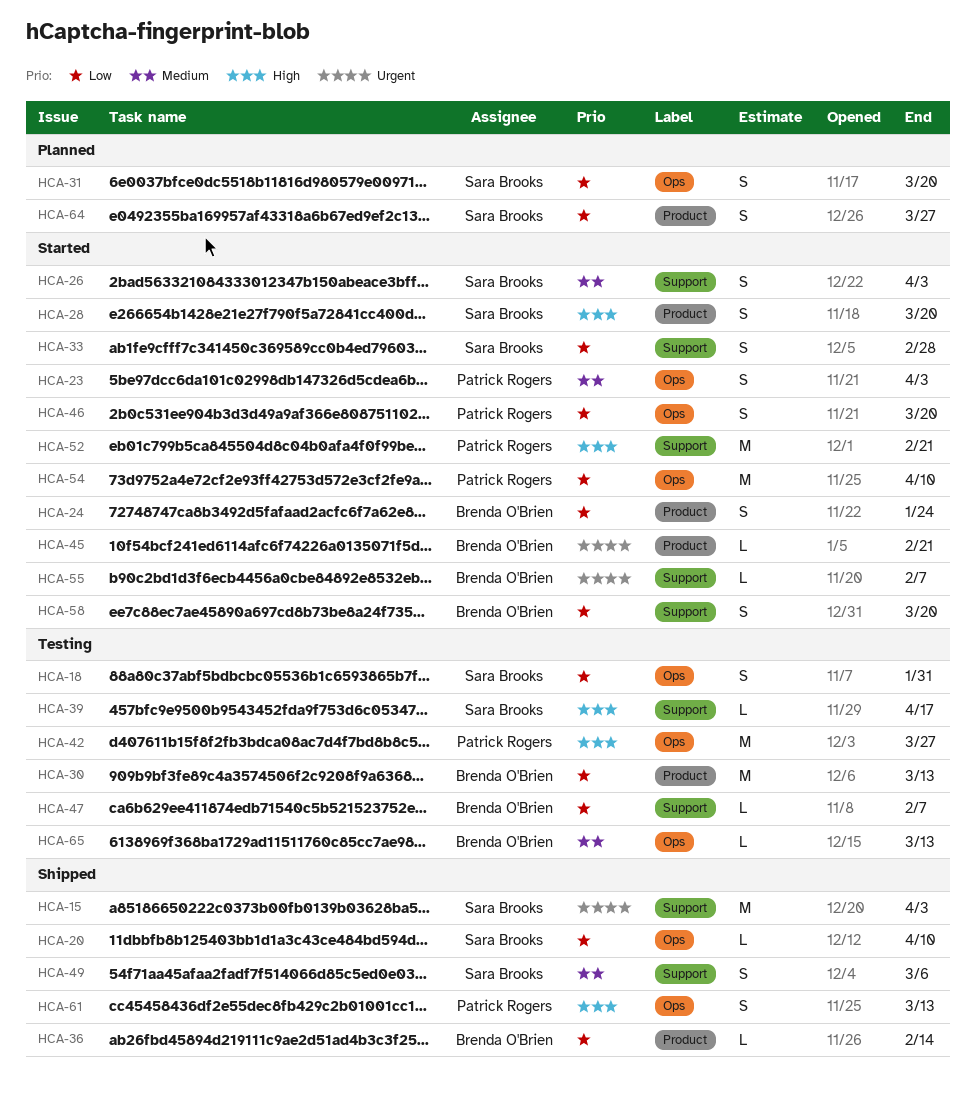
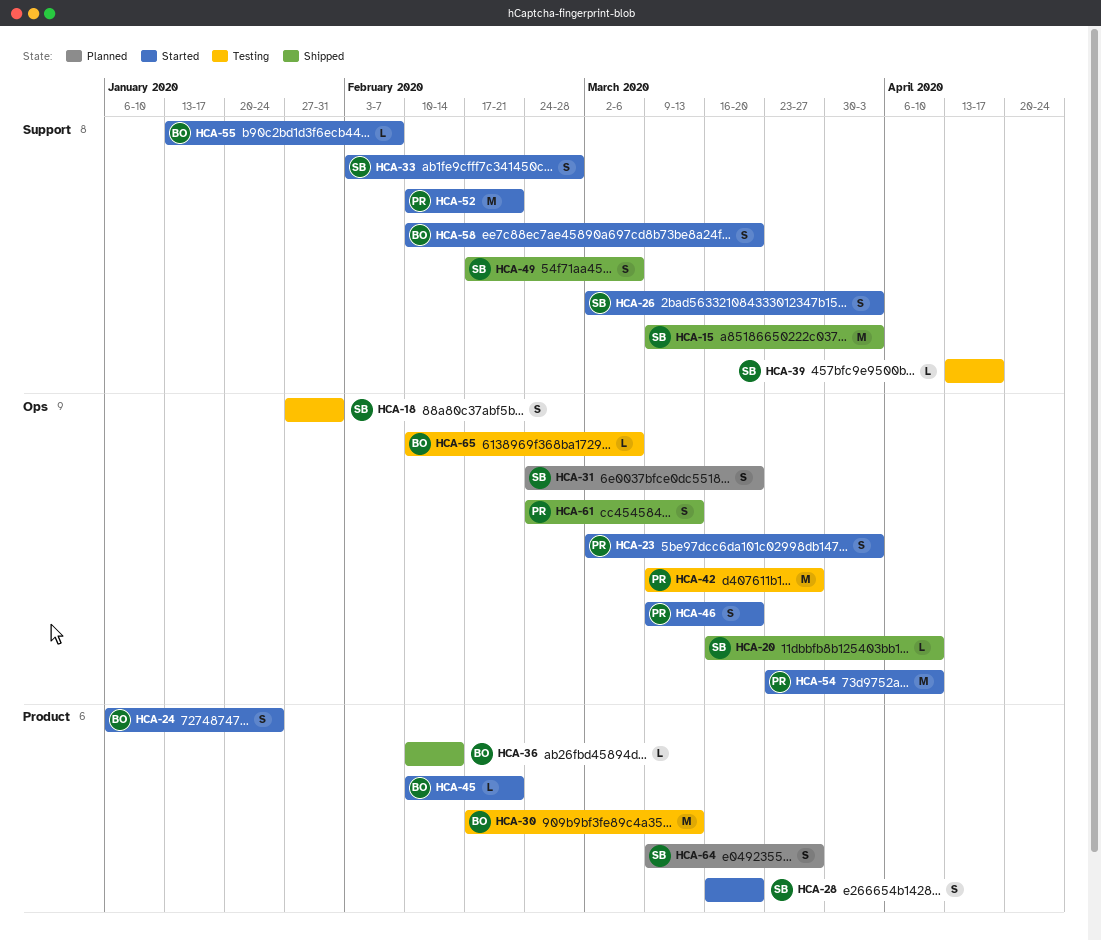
HCA-47: present -> none
HCA-65, due: Mar 13 -> Mar 6

